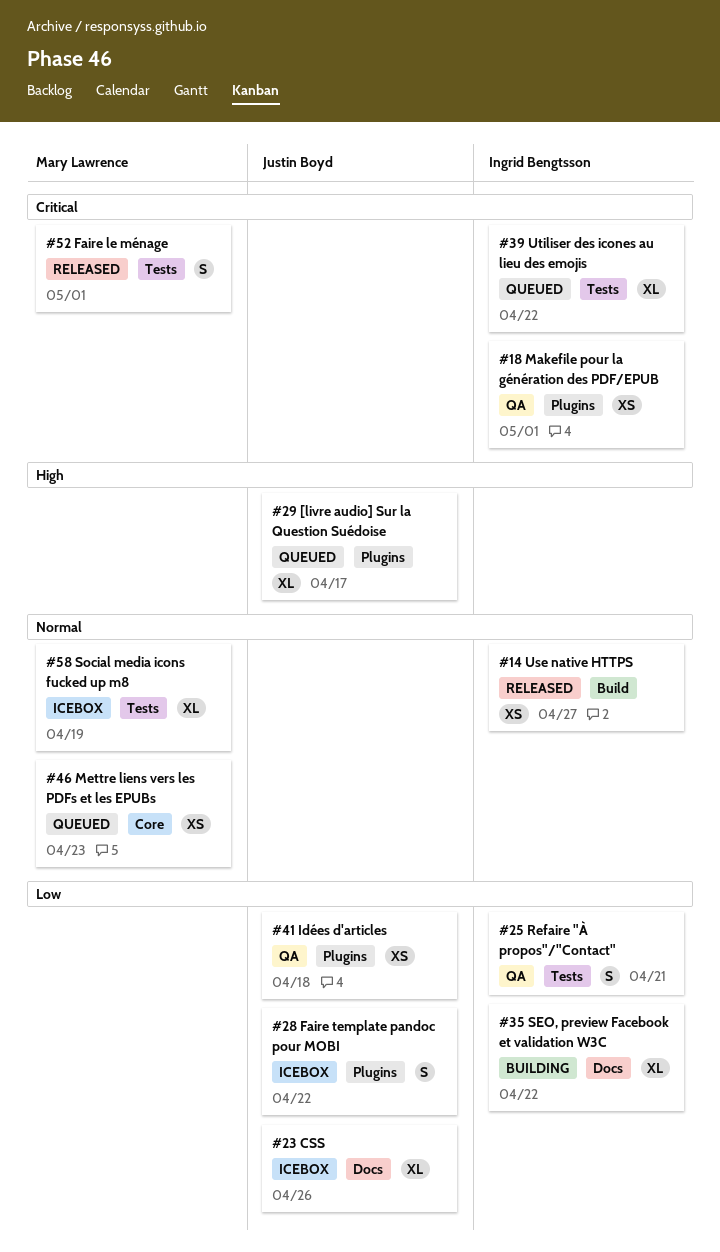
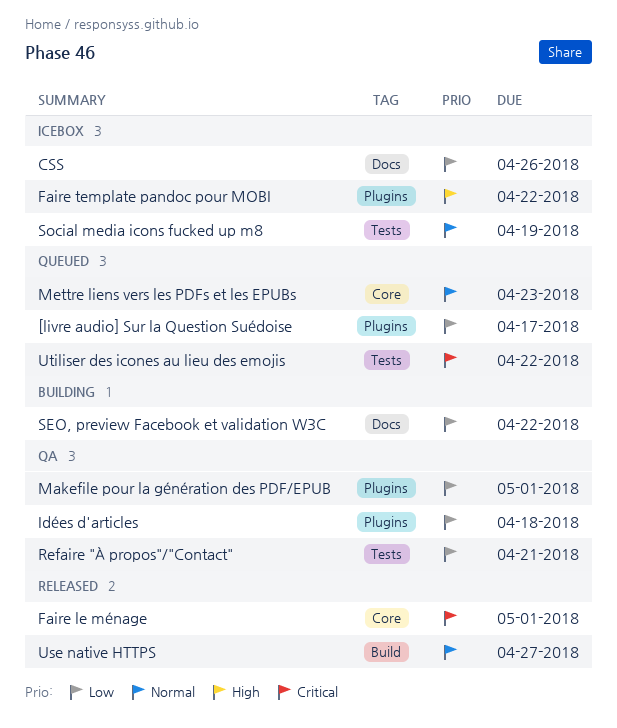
[livre audio] Sur la Question Suédoise, priority: High -> Low
Faire le ménage, label: Tests -> Core
Faire template pandoc pour MOBI, priority: Low -> High
Makefile pour la génération des PDF/EPUB, priority: Critical -> Low

